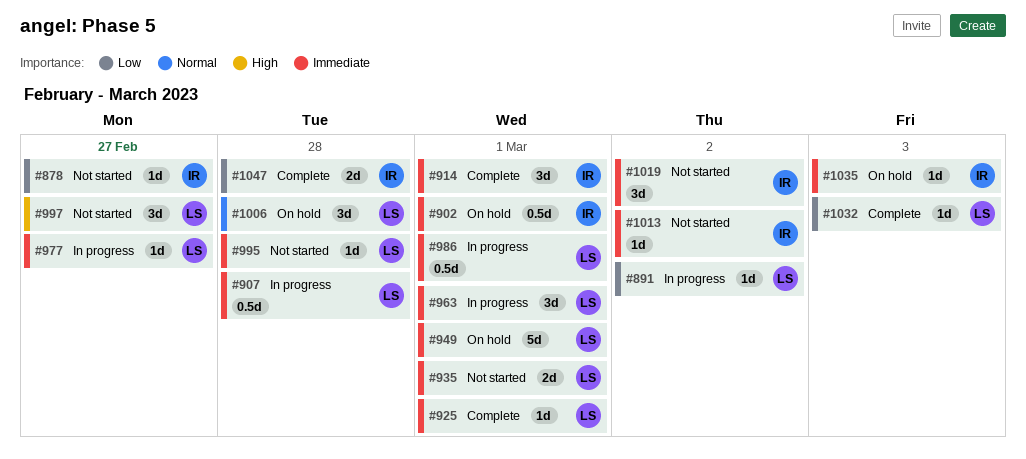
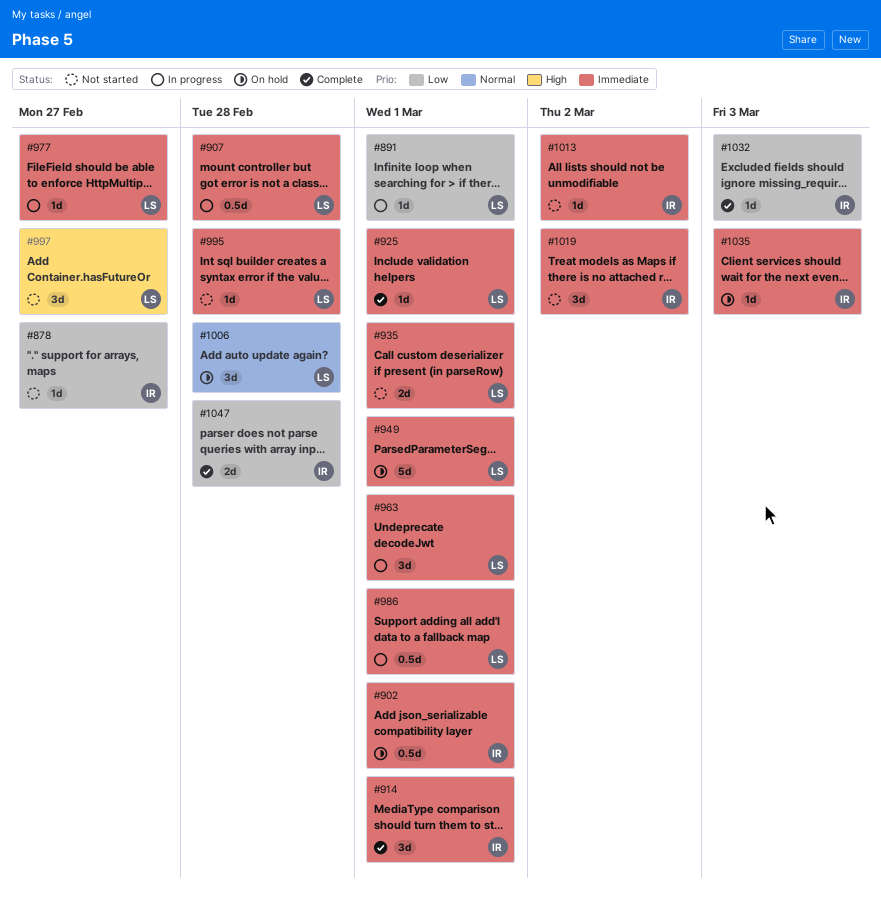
#891, due: Mar 2 -> Mar 1
#1032, owner: LS -> IR

